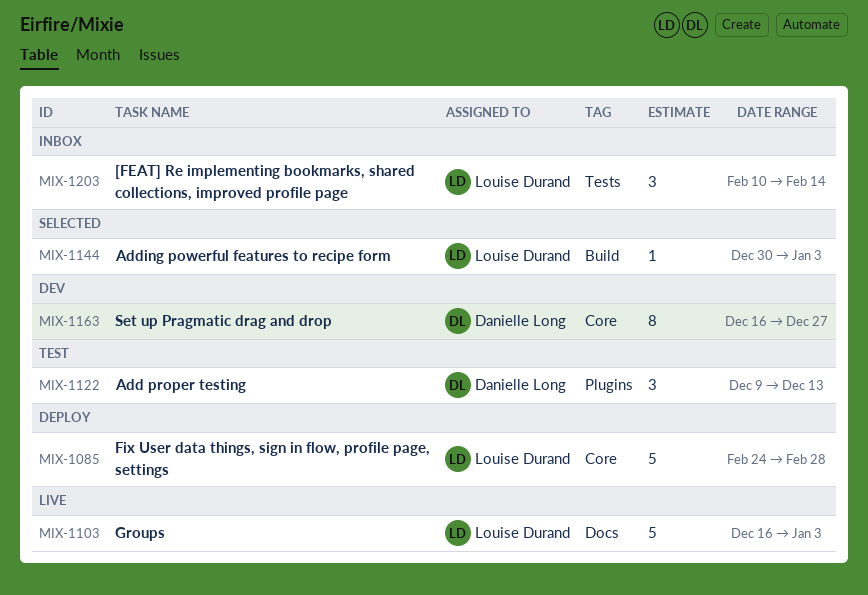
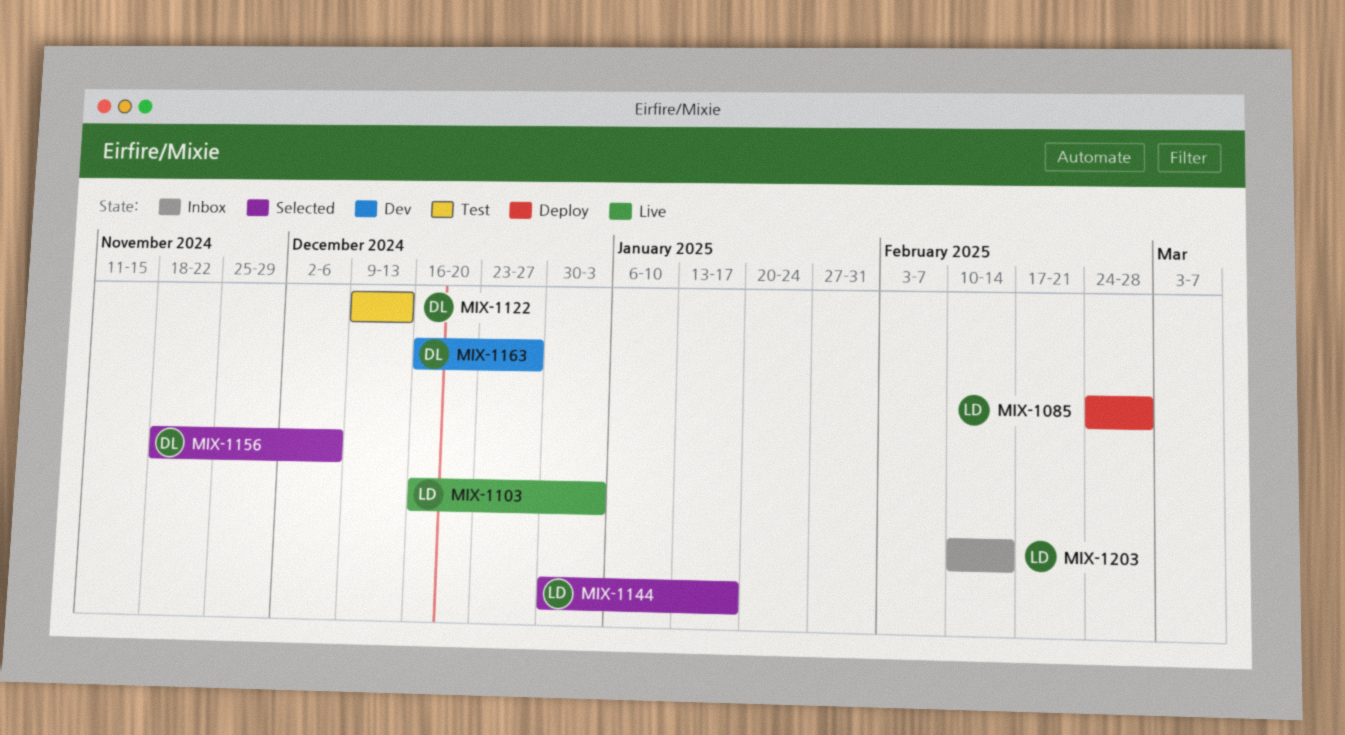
MIX-1144, due: Jan 3 -> Jan 17
MIX-1156: none -> present

